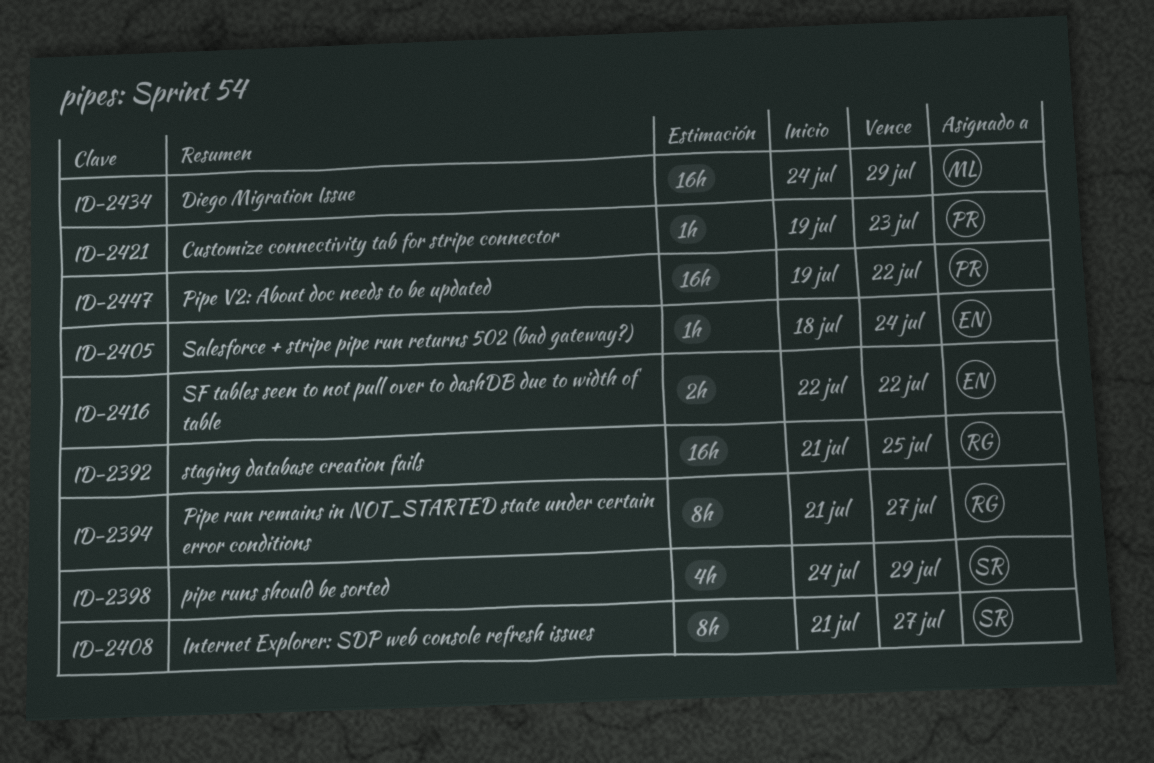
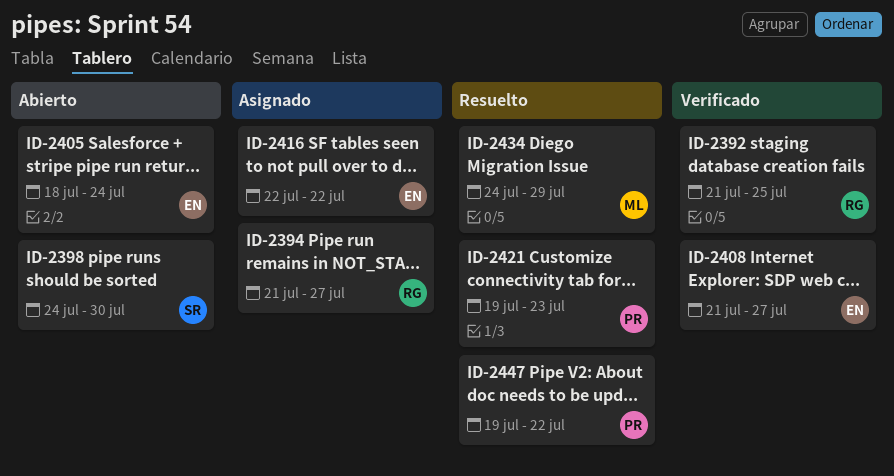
ID-2398, due: Jul 29 -> Jul 30
ID-2408, owner: SR -> EN

